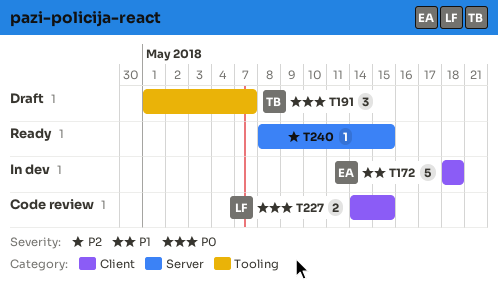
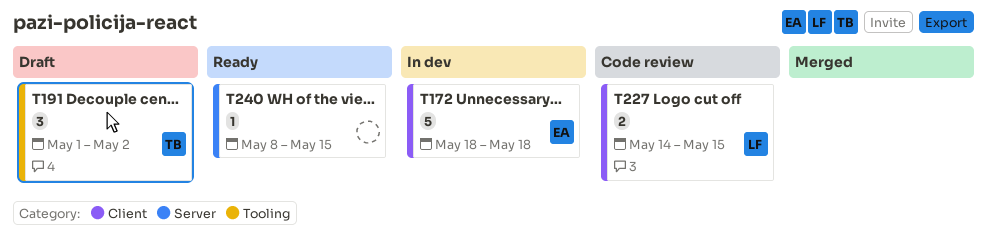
T191, due: May 7 -> May 2

